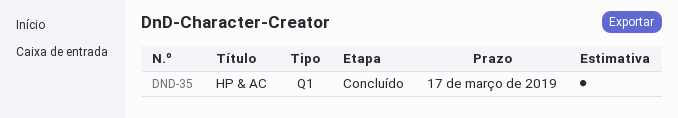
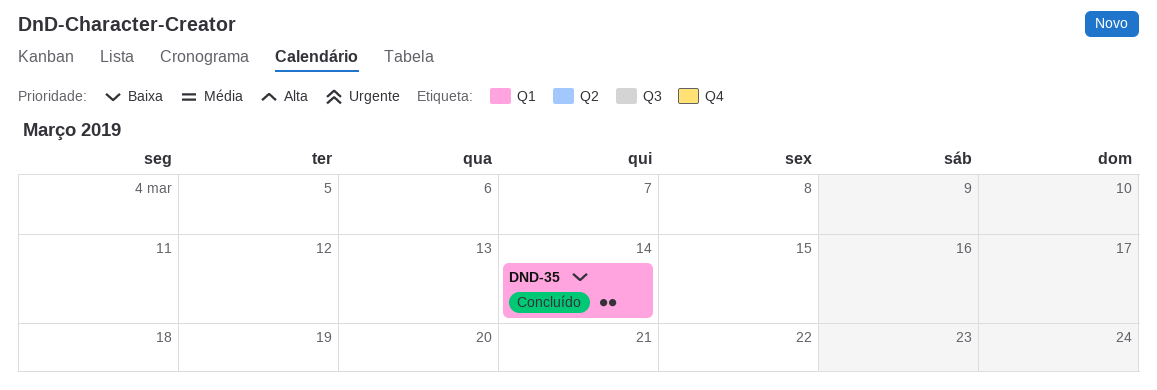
DND-35, estimate: 1 -> 2
DND-35, due: Mar 17 -> Mar 14

